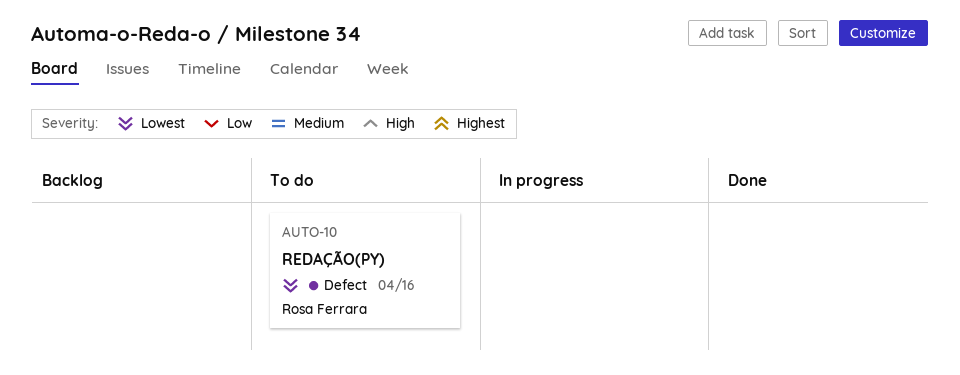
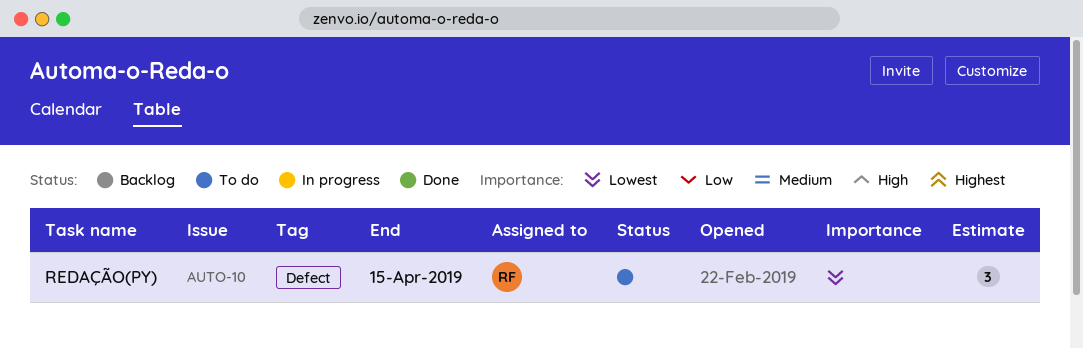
AUTO-10, due: Apr 16 -> Apr 15

